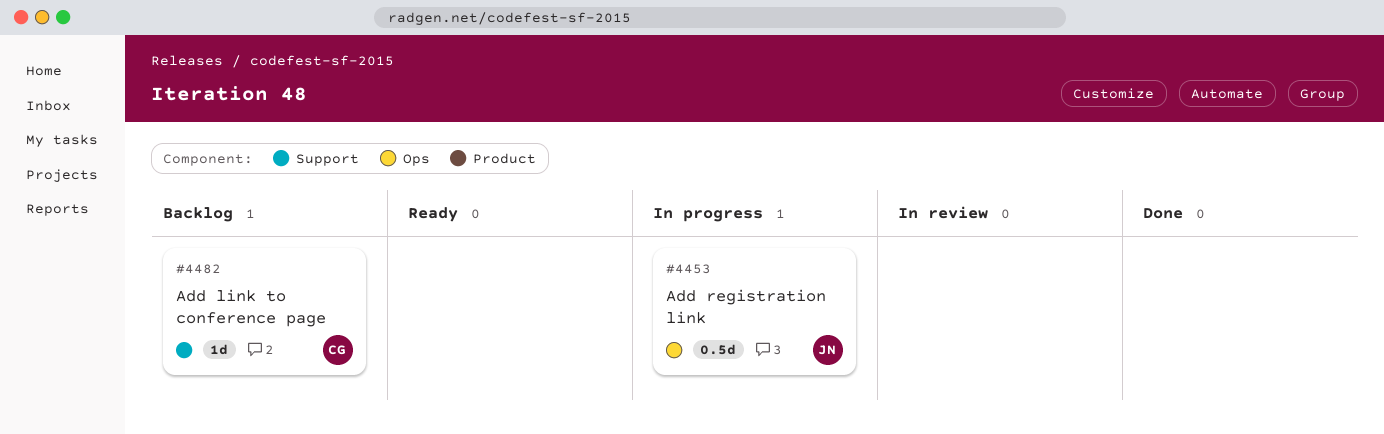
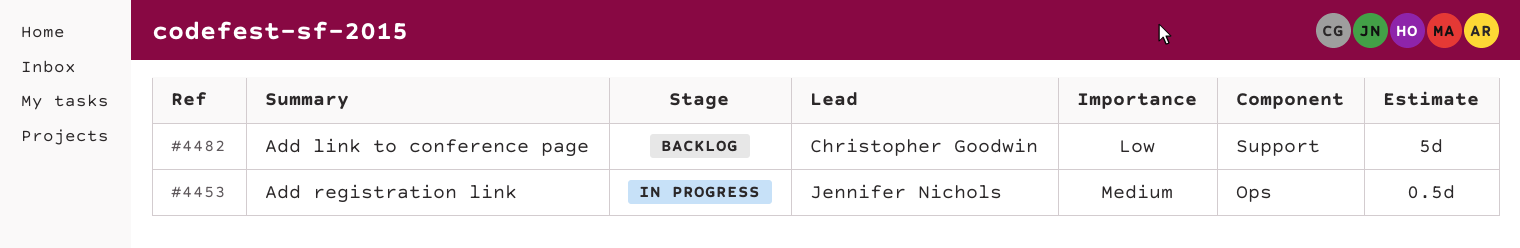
#4482, estimate: 1d -> 5d

